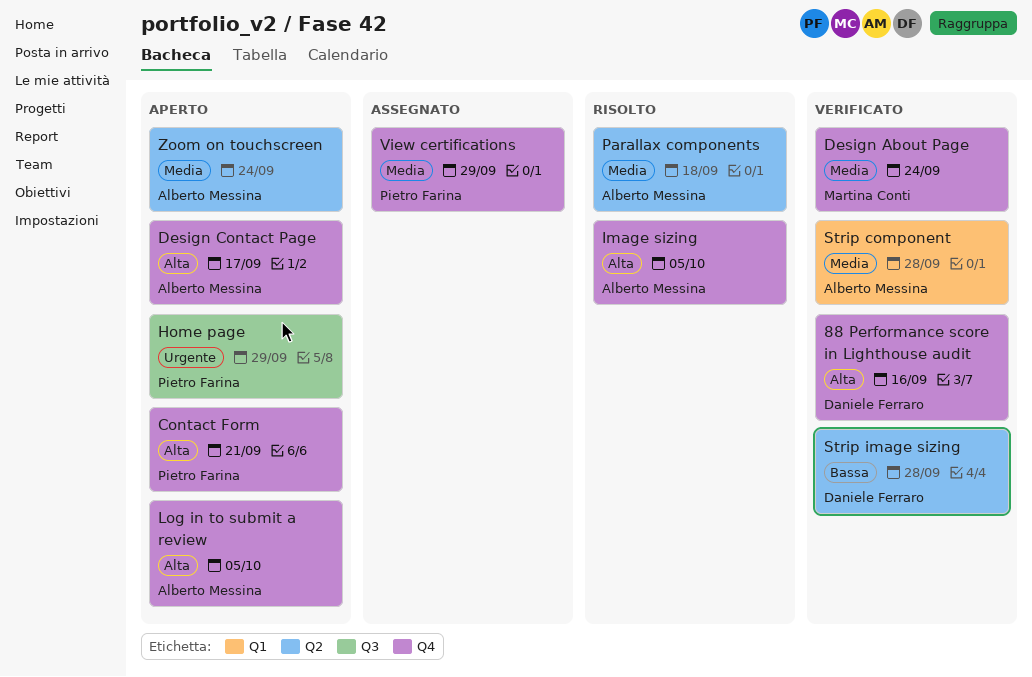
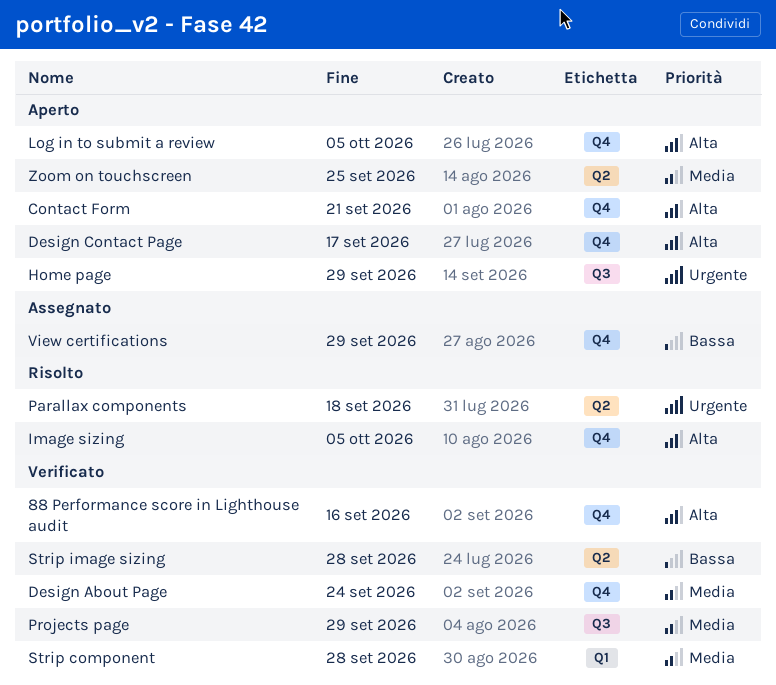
Parallax components, priority: Media -> Urgente
Projects page: none -> present
View certifications, priority: Media -> Bassa
Zoom on touchscreen, due: Sep 24 -> Sep 25

